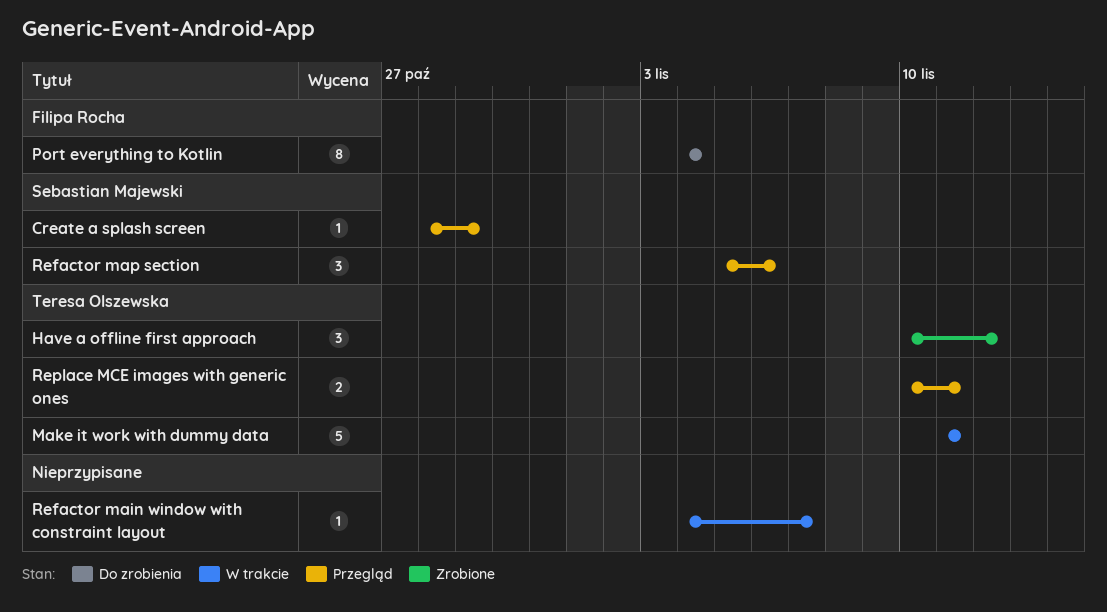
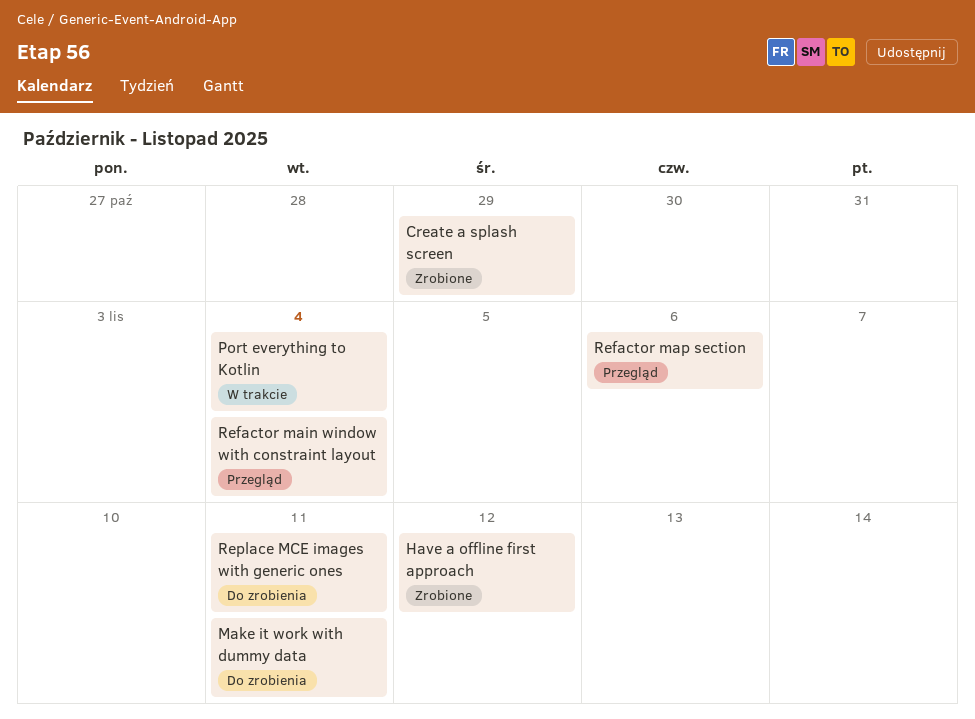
Create a splash screen, status: Przegląd -> Zrobione
Make it work with dummy data, status: W trakcie -> Do zrobienia
Port everything to Kotlin, status: Do zrobienia -> W trakcie
Refactor main window with constraint layout, status: W trakcie -> Przegląd
Refactor main window with constraint layout, due: Nov 7 -> Nov 4
Replace MCE images with generic ones, status: Przegląd -> Do zrobienia

